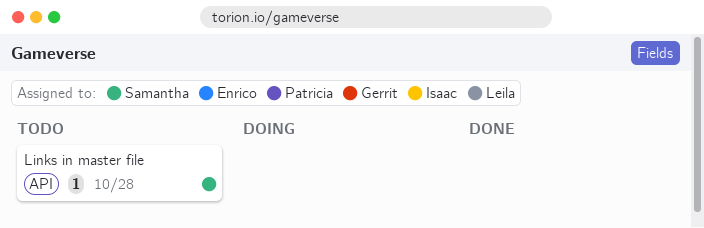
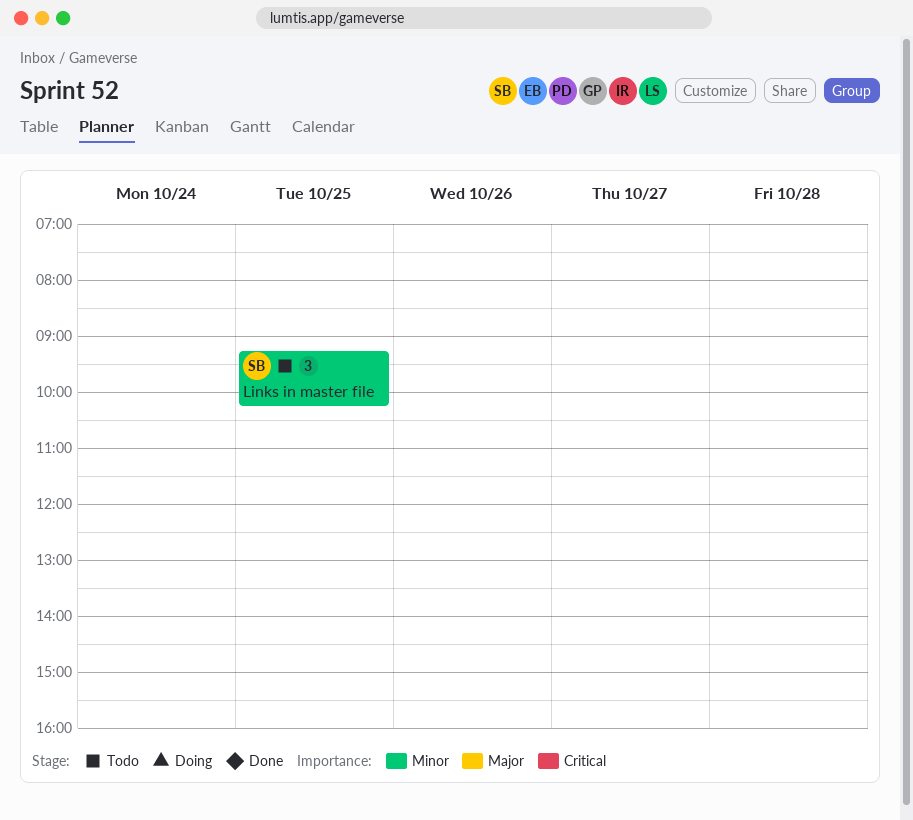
Links in master file, estimate: 1 -> 3
Links in master file, day: Oct 28 -> Oct 25

